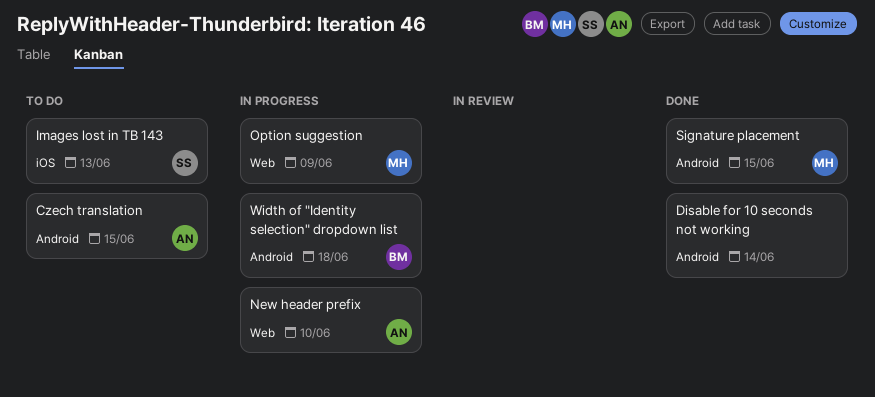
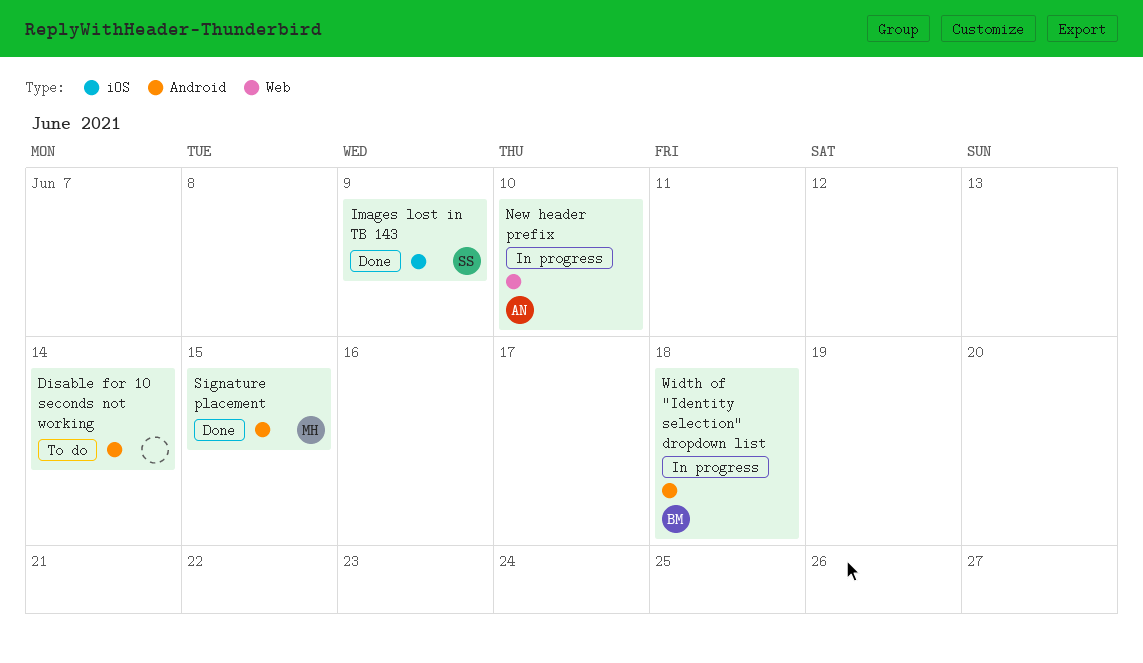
Czech translation: present -> none
Disable for 10 seconds not working, status: Done -> To do
Images lost in TB 143, status: To do -> Done
Images lost in TB 143, due: Jun 13 -> Jun 9
Option suggestion: present -> none

